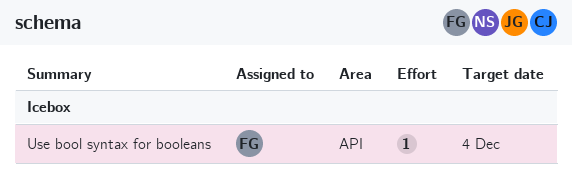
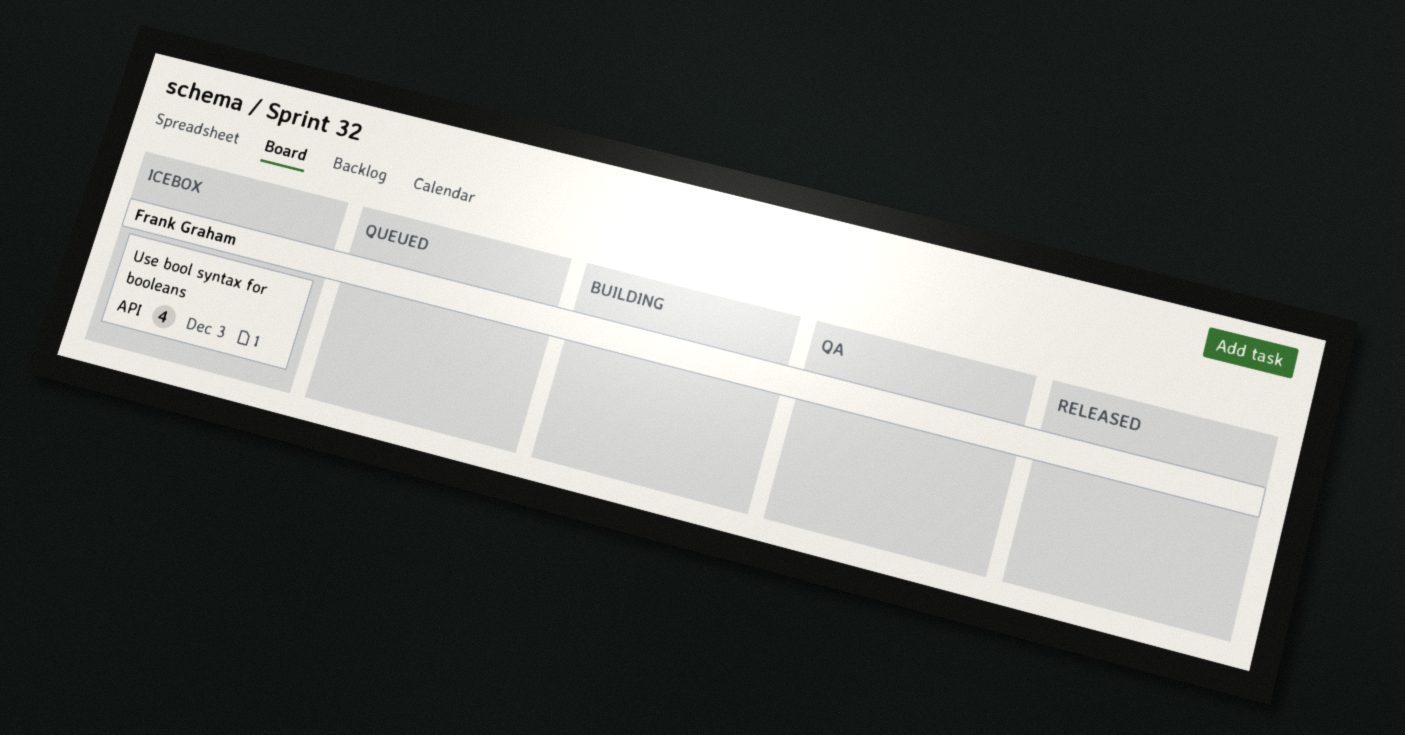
Use bool syntax for booleans, estimate: 1 -> 4
Use bool syntax for booleans, due: Dec 4 -> Dec 3

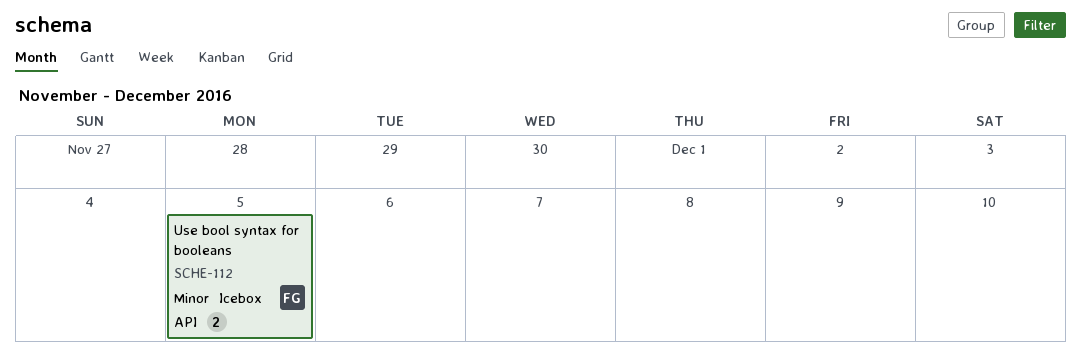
Use bool syntax for booleans, estimate: 4 -> 2
Use bool syntax for booleans, due: Dec 3 -> Dec 5

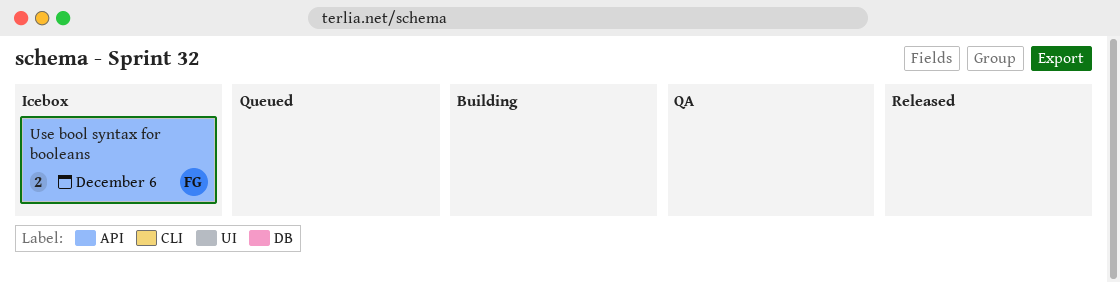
Use bool syntax for booleans, due: Dec 5 -> Dec 6

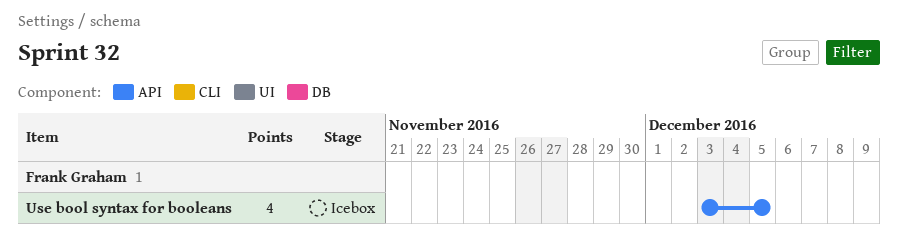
Use bool syntax for booleans, estimate: 2 -> 4
Use bool syntax for booleans, due: Dec 6 -> Dec 5

